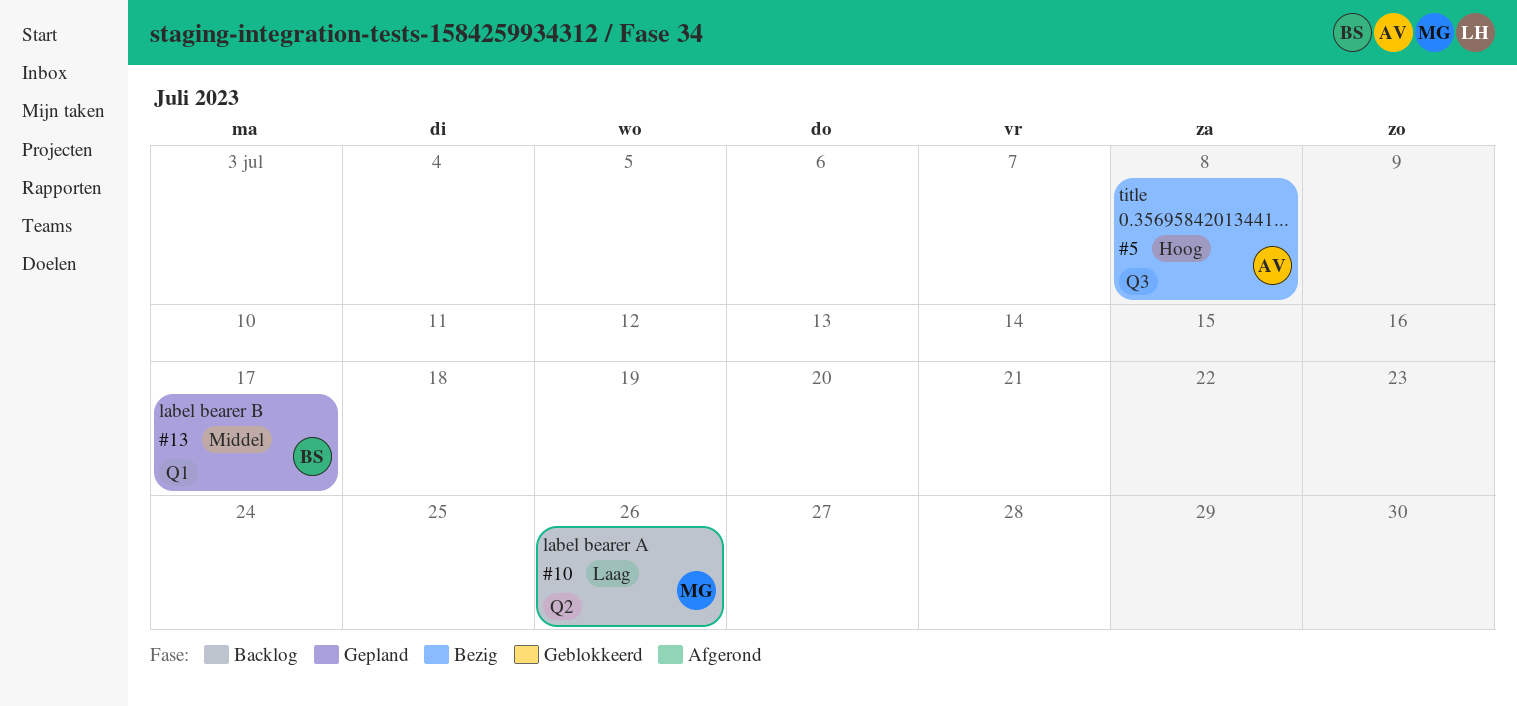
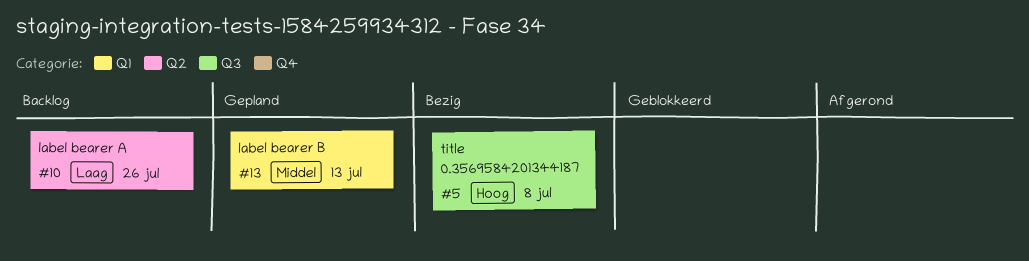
#13, due: Jul 17 -> Jul 13

